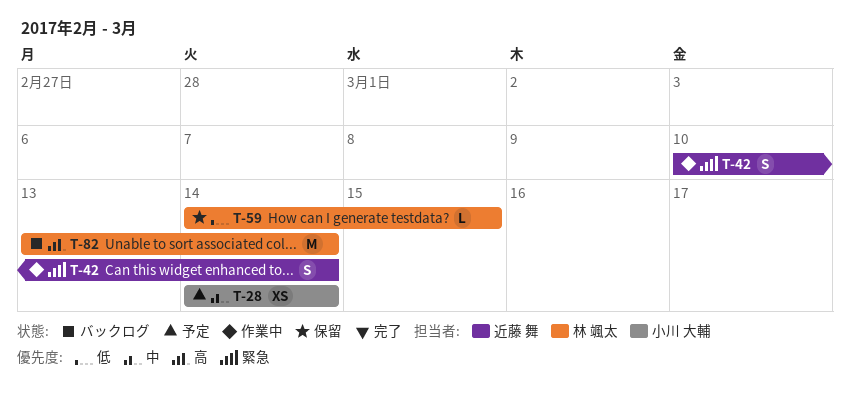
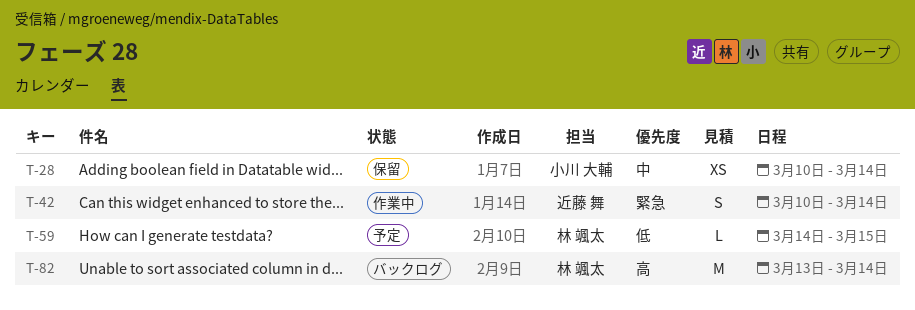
T-28, status: 予定 -> 保留
T-28, start: Mar 14 -> Mar 10
T-59, status: 保留 -> 予定

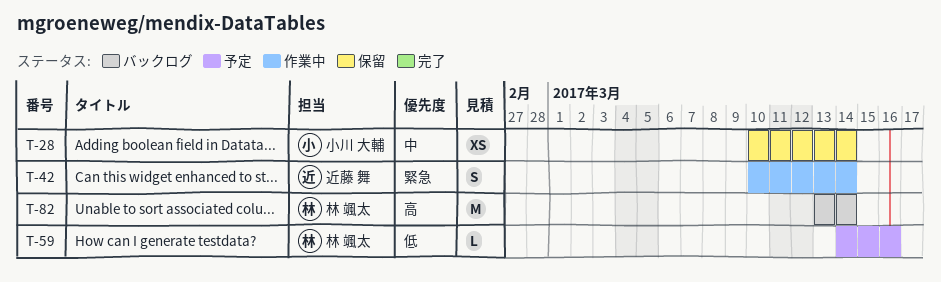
T-59, due: Mar 15 -> Mar 16

